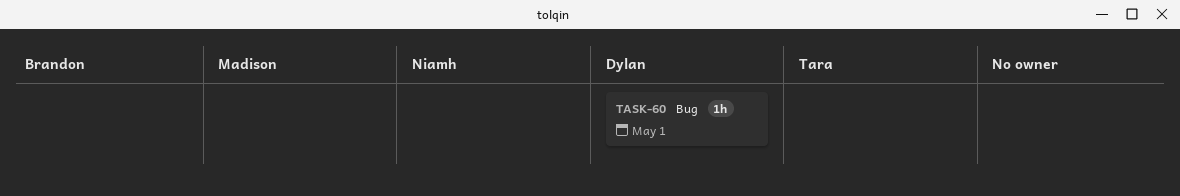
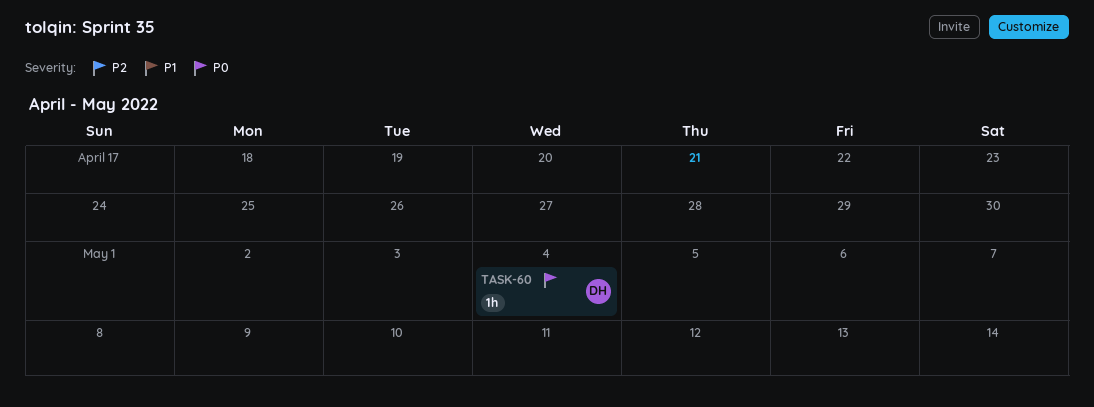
TASK-60, due: May 1 -> May 4

